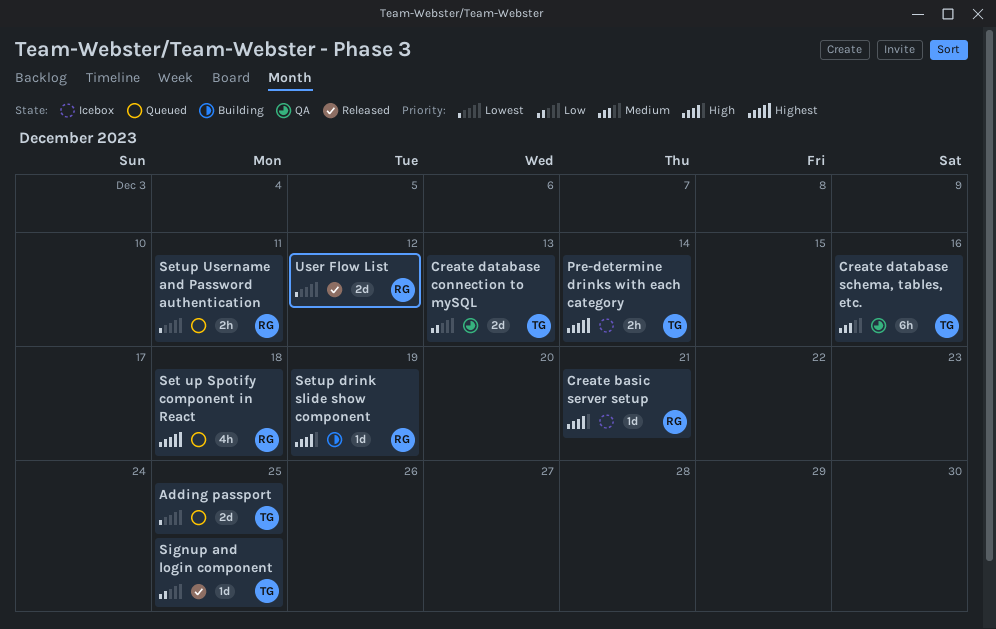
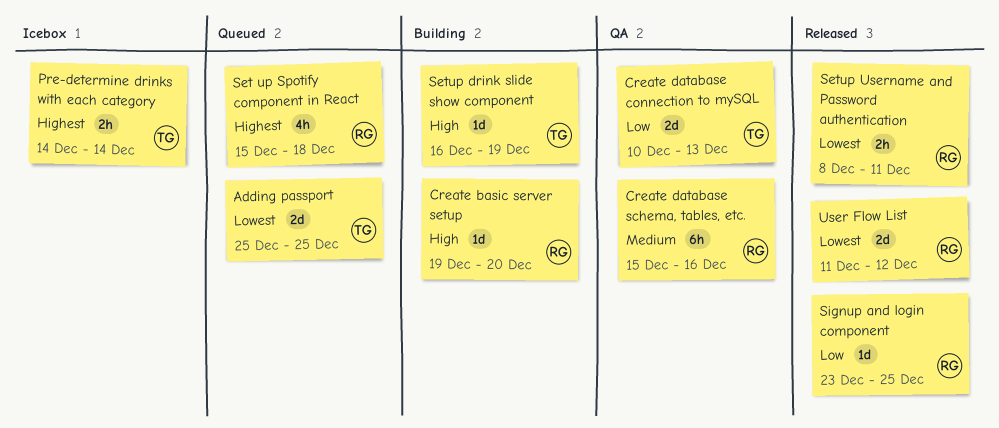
Create basic server setup, status: Icebox -> Building
Create basic server setup, due: Dec 21 -> Dec 20
Create database schema, tables, etc., owner: TG -> RG
Setup drink slide show component, owner: RG -> TG
Setup Username and Password authentication, status: Queued -> Released
Signup and login component, owner: TG -> RG

